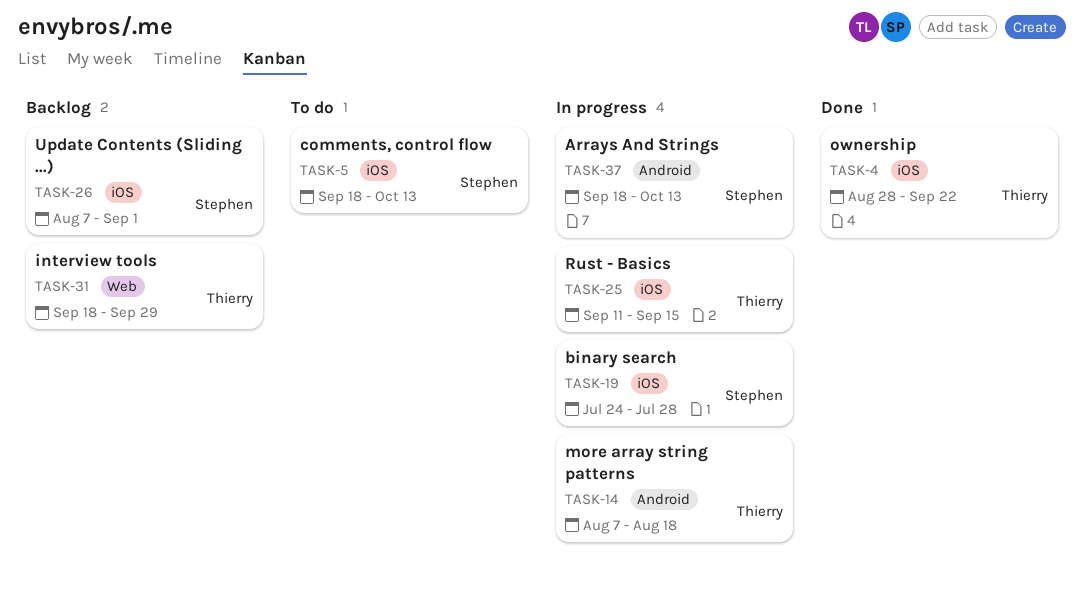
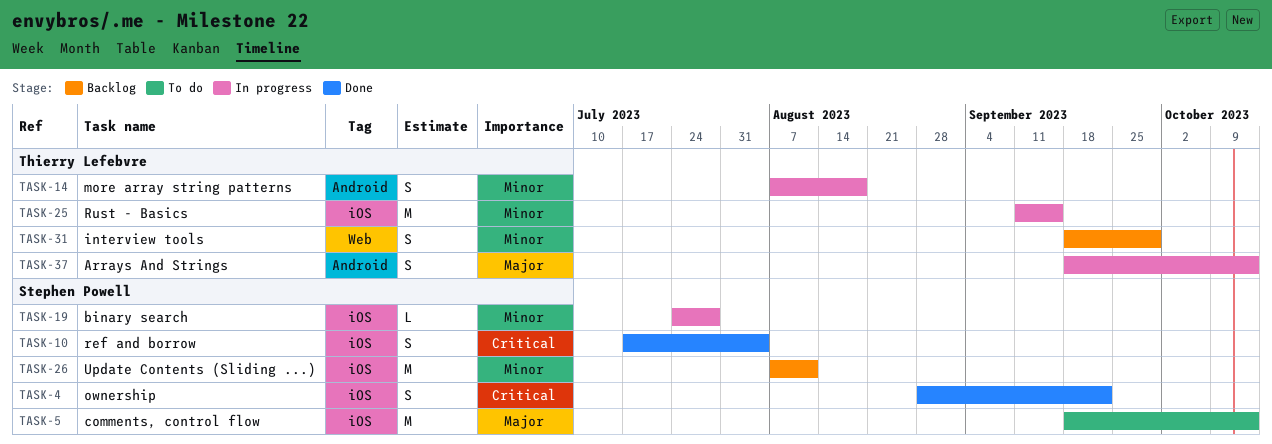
TASK-4, owner: Thierry Lefebvre -> Stephen Powell
TASK-10: none -> present
TASK-26, due: Sep 1 -> Aug 11
TASK-37, owner: Stephen Powell -> Thierry Lefebvre

